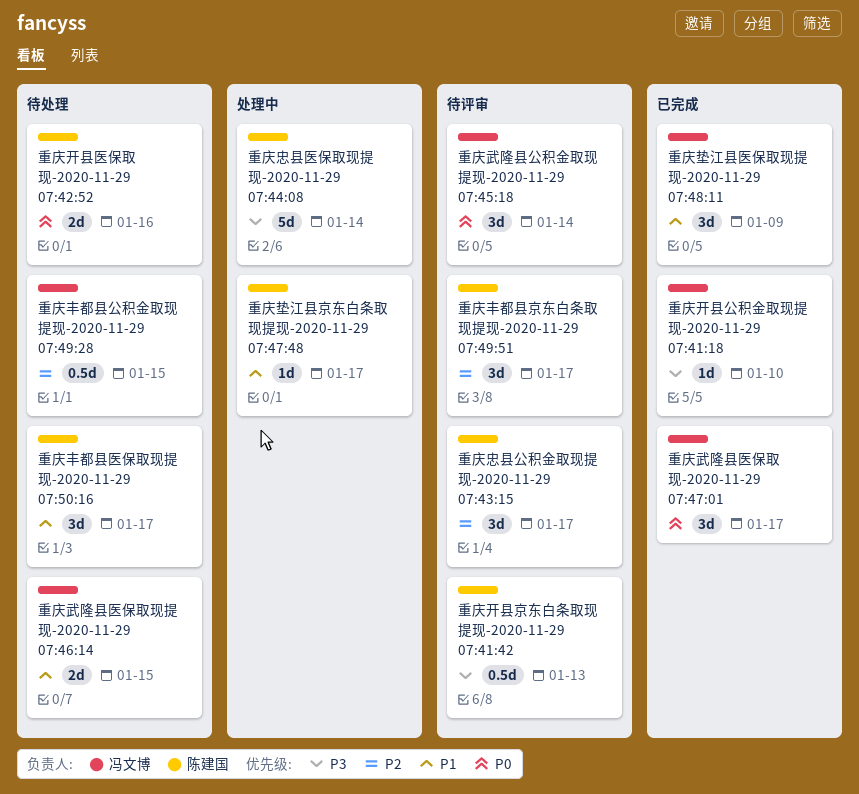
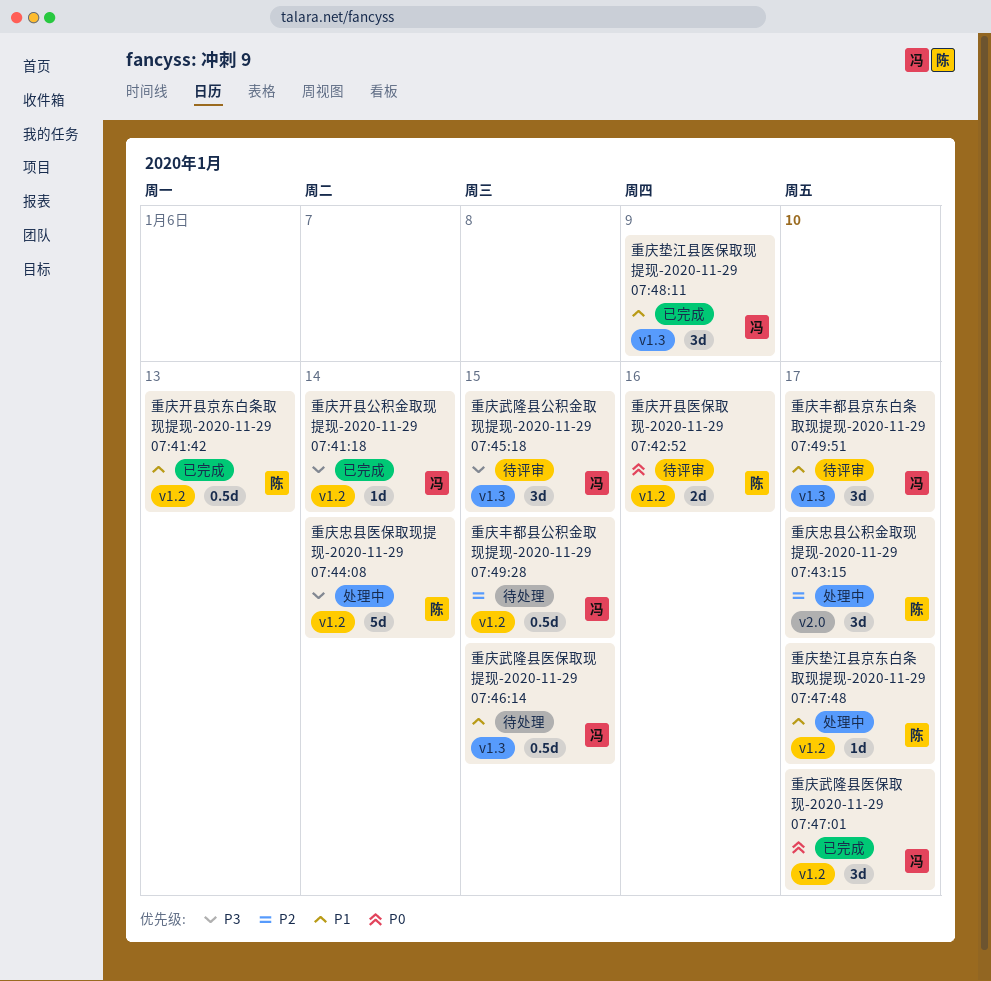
重庆丰都县京东白条取现提现-2020-11-29 07:49:51, owner: 陈建国 -> 冯文博
重庆丰都县京东白条取现提现-2020-11-29 07:49:51, priority: P2 -> P1
重庆丰都县医保取现提现-2020-11-29 07:50:16: present -> none
重庆开县京东白条取现提现-2020-11-29 07:41:42, status: 待评审 -> 已完成
重庆开县京东白条取现提现-2020-11-29 07:41:42, priority: P3 -> P1
重庆开县公积金取现提现-2020-11-29 07:41:18, due: Jan 10 -> Jan 14
重庆开县医保取现-2020-11-29 07:42:52, status: 待处理 -> 待评审
重庆忠县公积金取现提现-2020-11-29 07:43:15, status: 待评审 -> 处理中
重庆武隆县公积金取现提现-2020-11-29 07:45:18, priority: P0 -> P3
重庆武隆县公积金取现提现-2020-11-29 07:45:18, due: Jan 14 -> Jan 15
重庆武隆县医保取现提现-2020-11-29 07:46:14, estimate: 2d -> 0.5d

